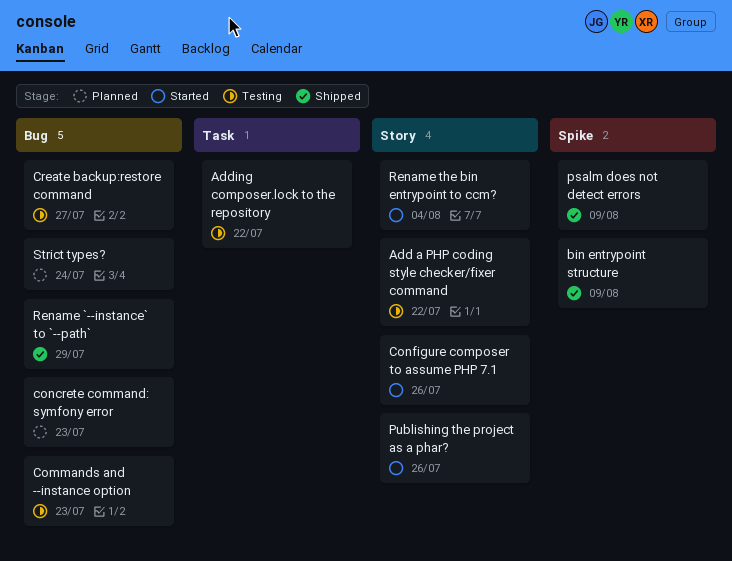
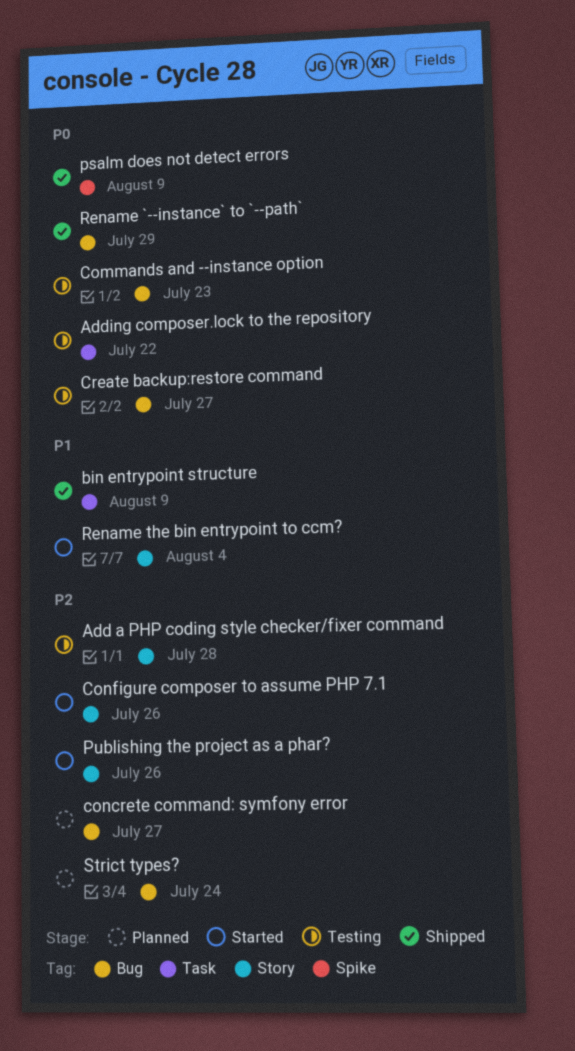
Add a PHP coding style checker/fixer command, due: Jul 22 -> Jul 28
bin entrypoint structure, label: Spike -> Task
concrete command: symfony error, due: Jul 23 -> Jul 27

